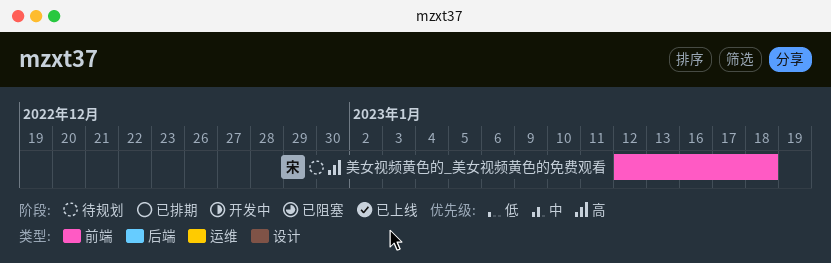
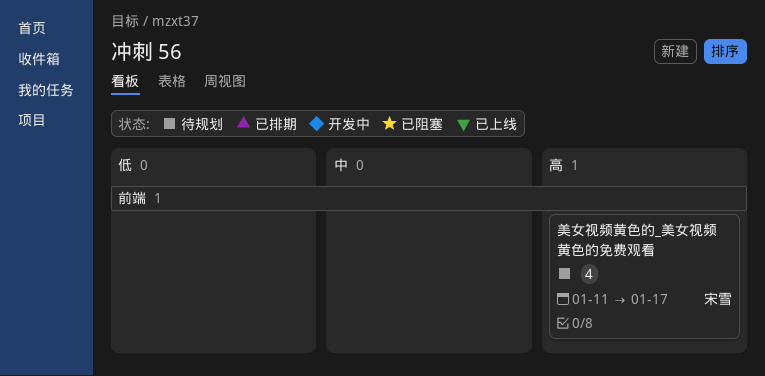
美女视频黄色的_美女视频黄色的免费观看, start: Jan 12 -> Jan 11
美女视频黄色的_美女视频黄色的免费观看, due: Jan 18 -> Jan 17

